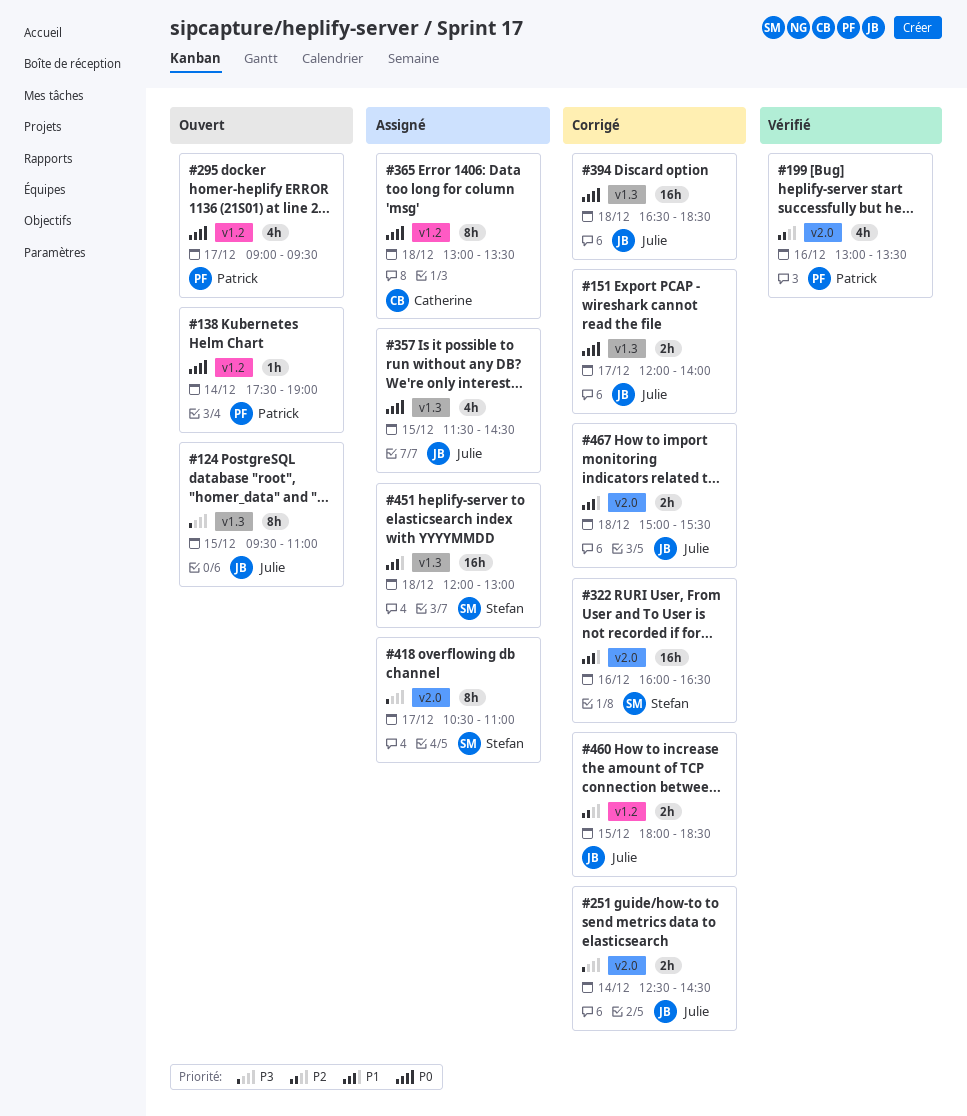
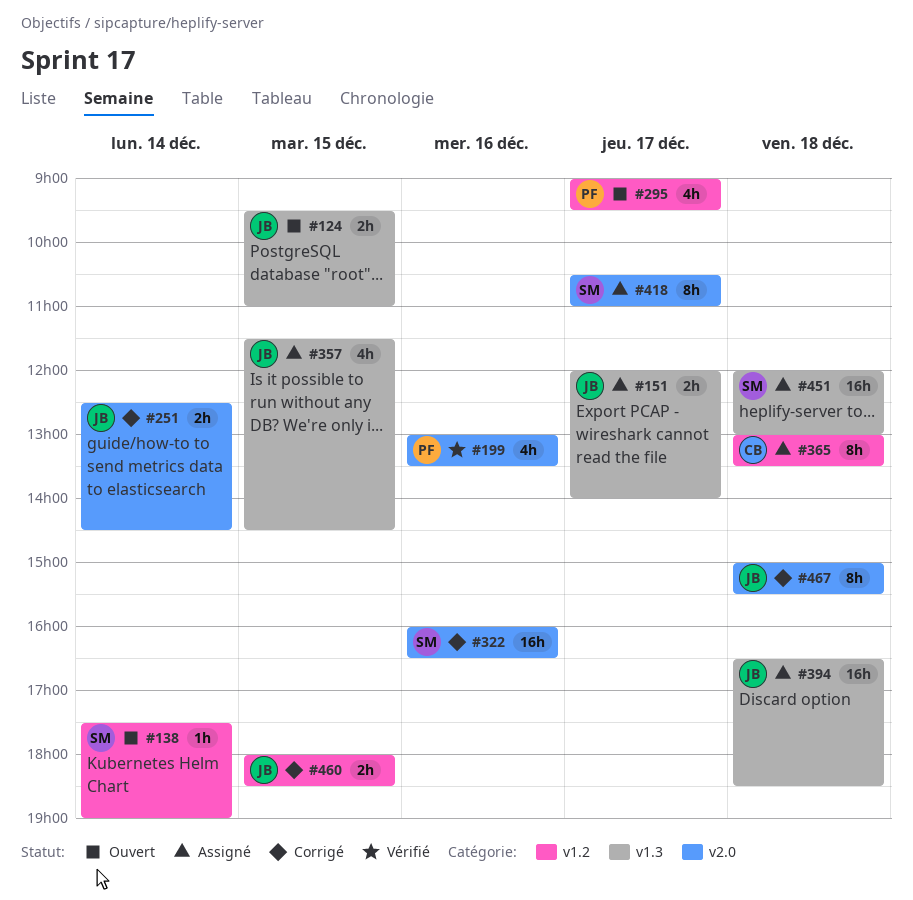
#124, estimate: 8h -> 2h
#138, owner: Patrick -> Stefan
#151, status: Corrigé -> Assigné
#394, status: Corrigé -> Assigné
#467, estimate: 2h -> 8h

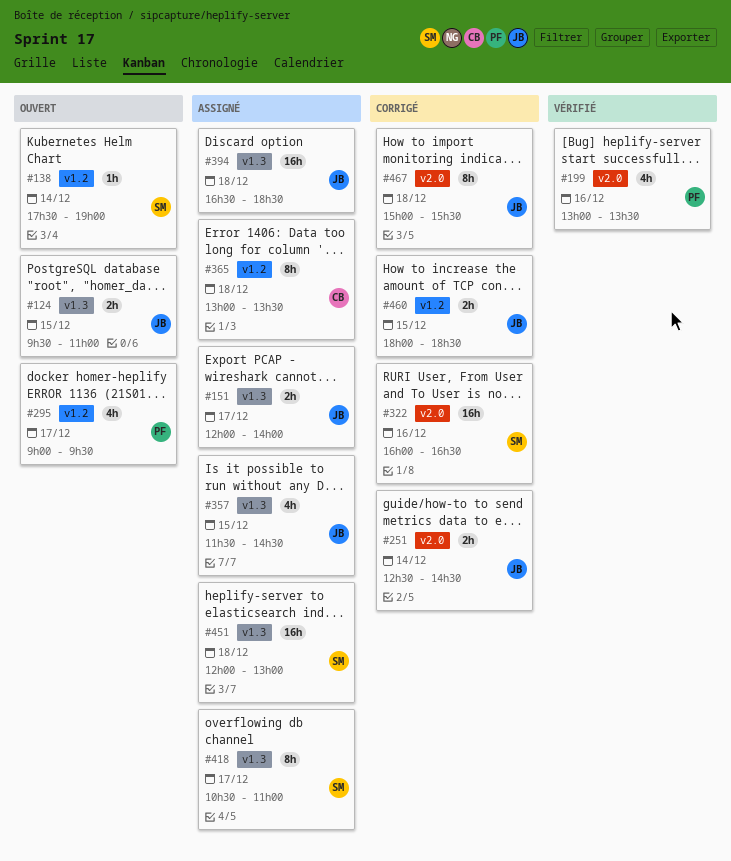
#418, label: v2.0 -> v1.3

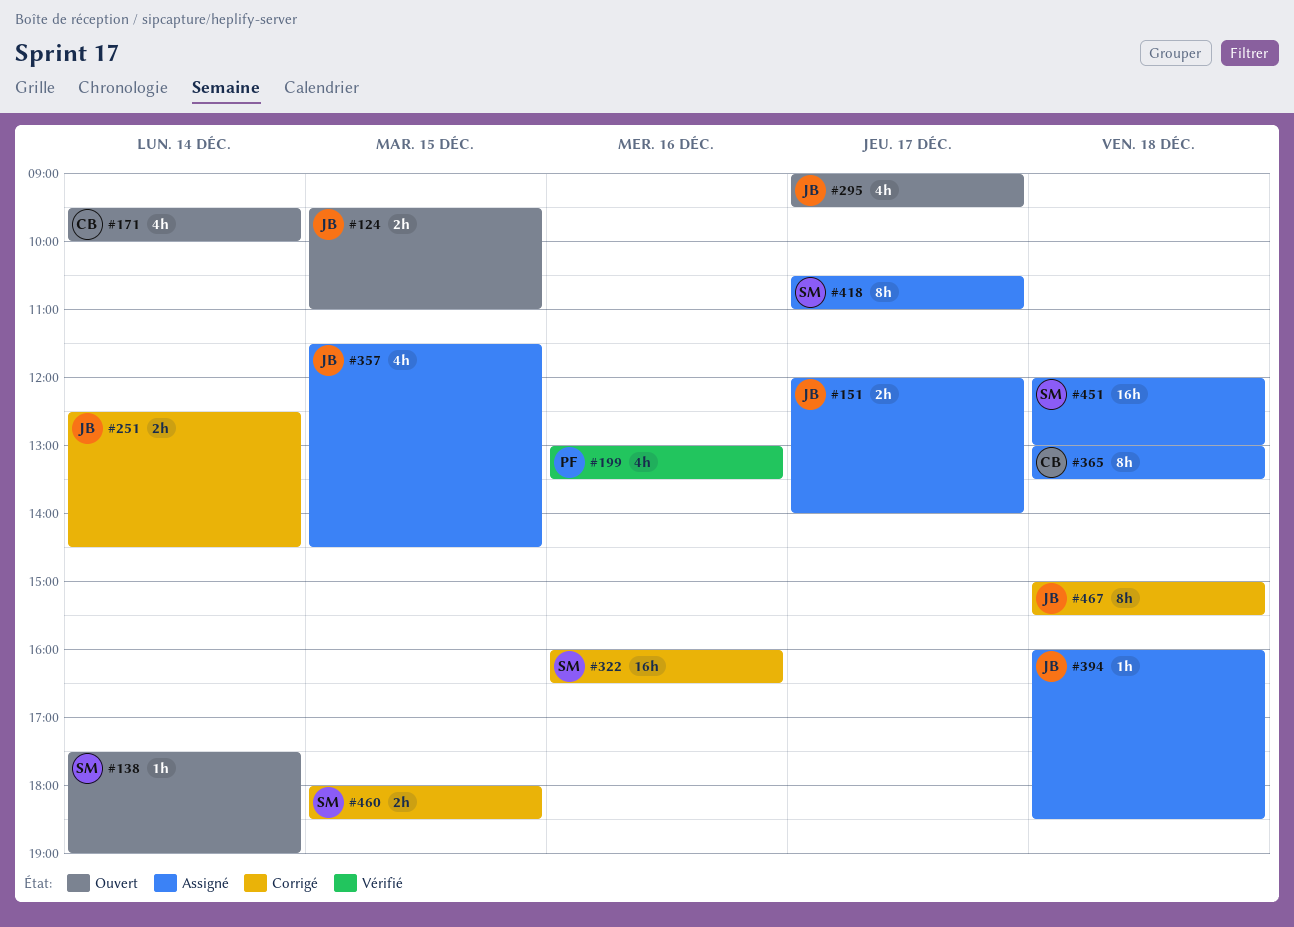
#171: none -> present
#295, owner: PF -> JB
#394, estimate: 16h -> 1h
#394, begins: 16:30 -> 16:00
#460, owner: JB -> SM

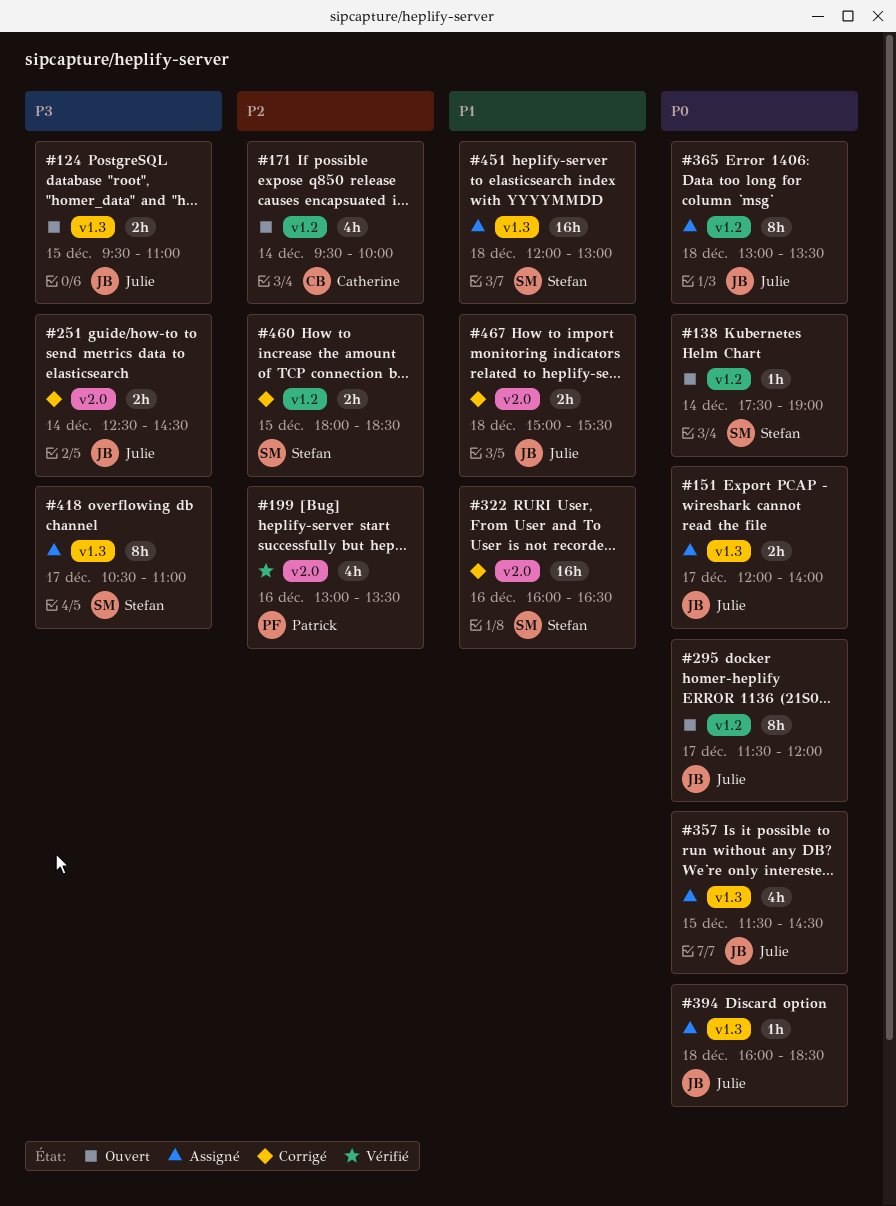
#295, estimate: 4h -> 8h
#295, begins: 09:00 -> 11:30
#295, ends: 09:30 -> 12:00
#365, owner: Catherine -> Julie
#467, estimate: 8h -> 2h

